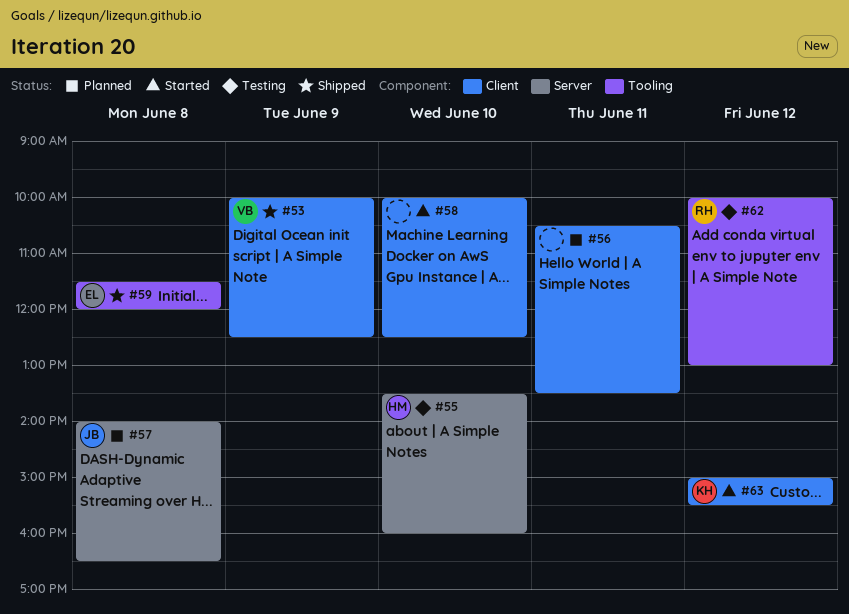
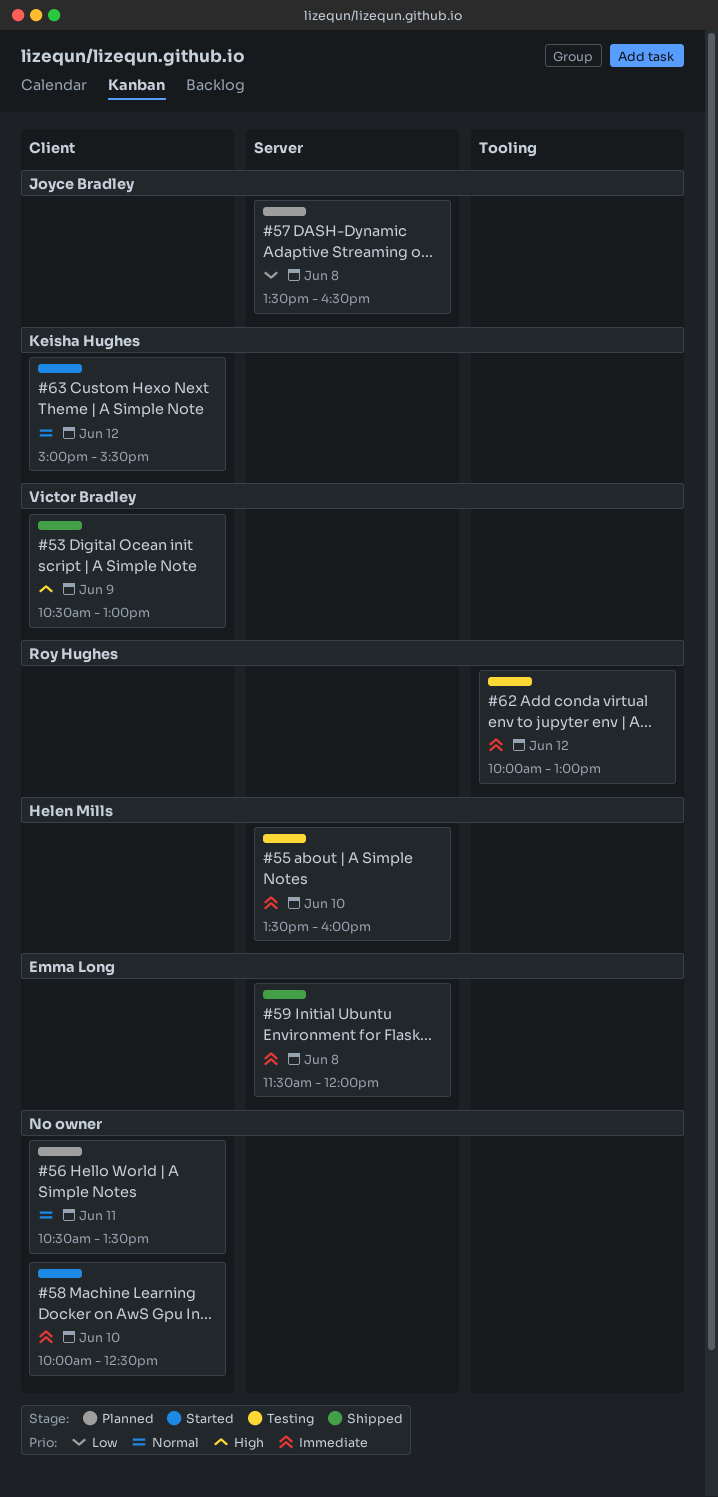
#53, begins: 10:00 -> 10:30
#53, ends: 12:30 -> 13:00
#57, begins: 14:00 -> 13:30
#59, label: Tooling -> Server

